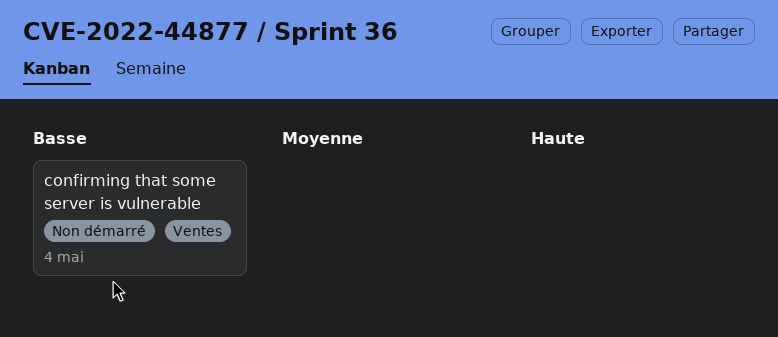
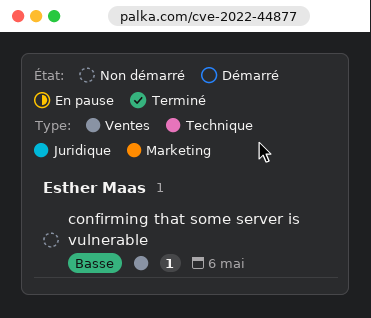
confirming that some server is vulnerable, due: May 4 -> May 6

